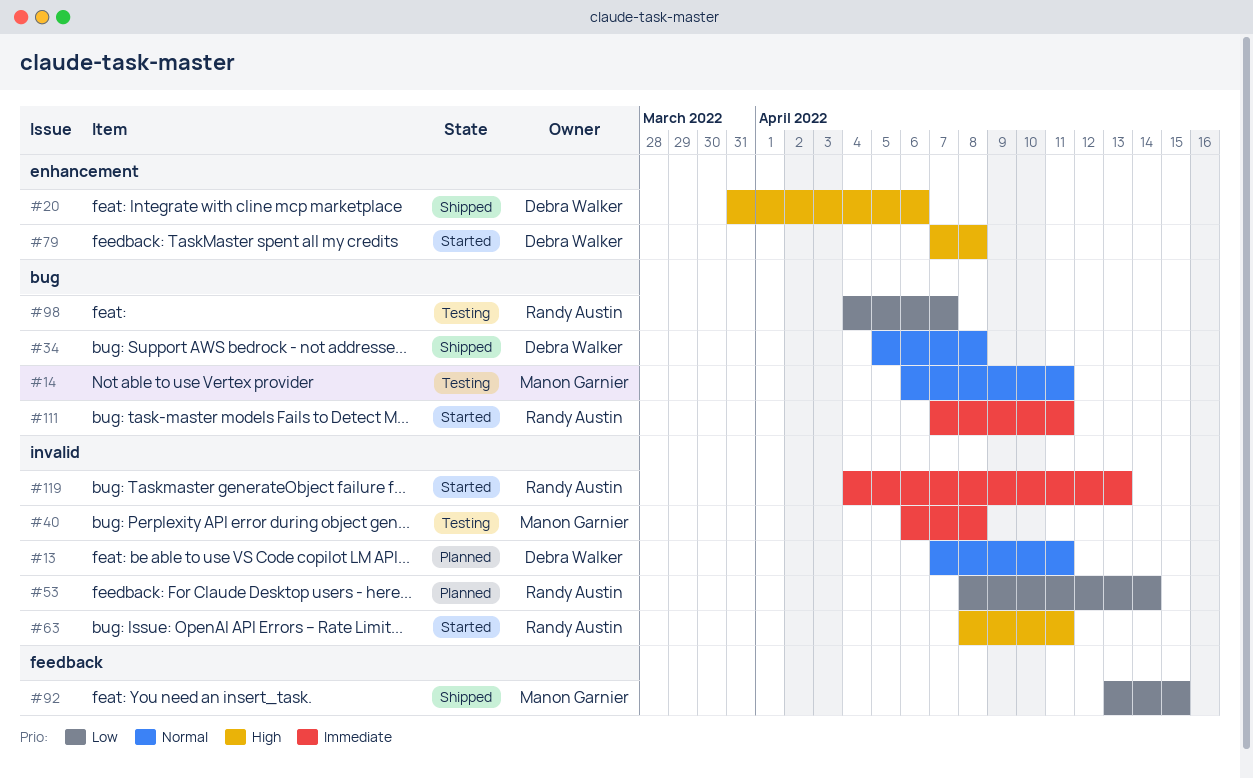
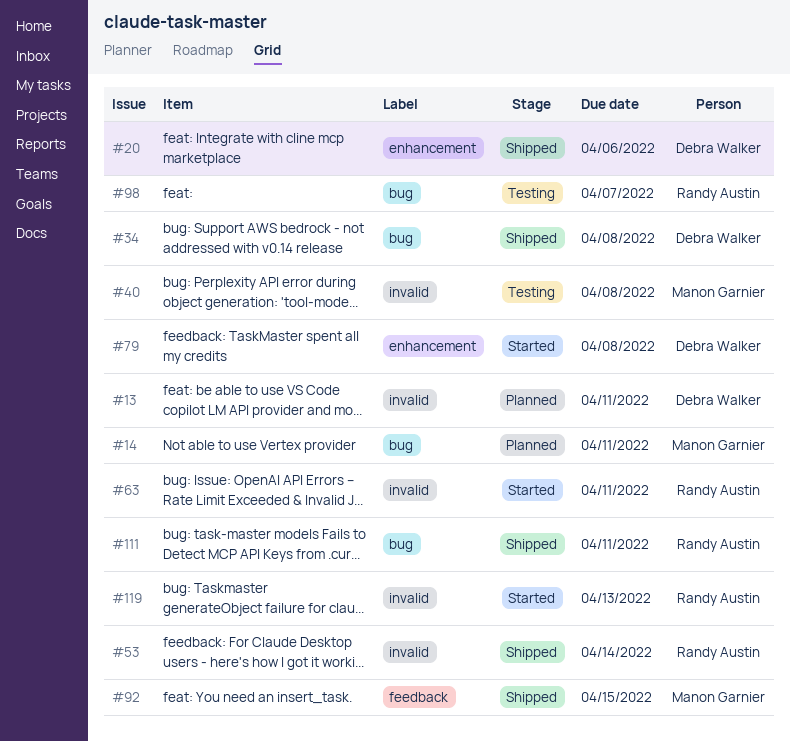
#14, status: Testing -> Planned
#53, status: Planned -> Shipped
#111, status: Started -> Shipped

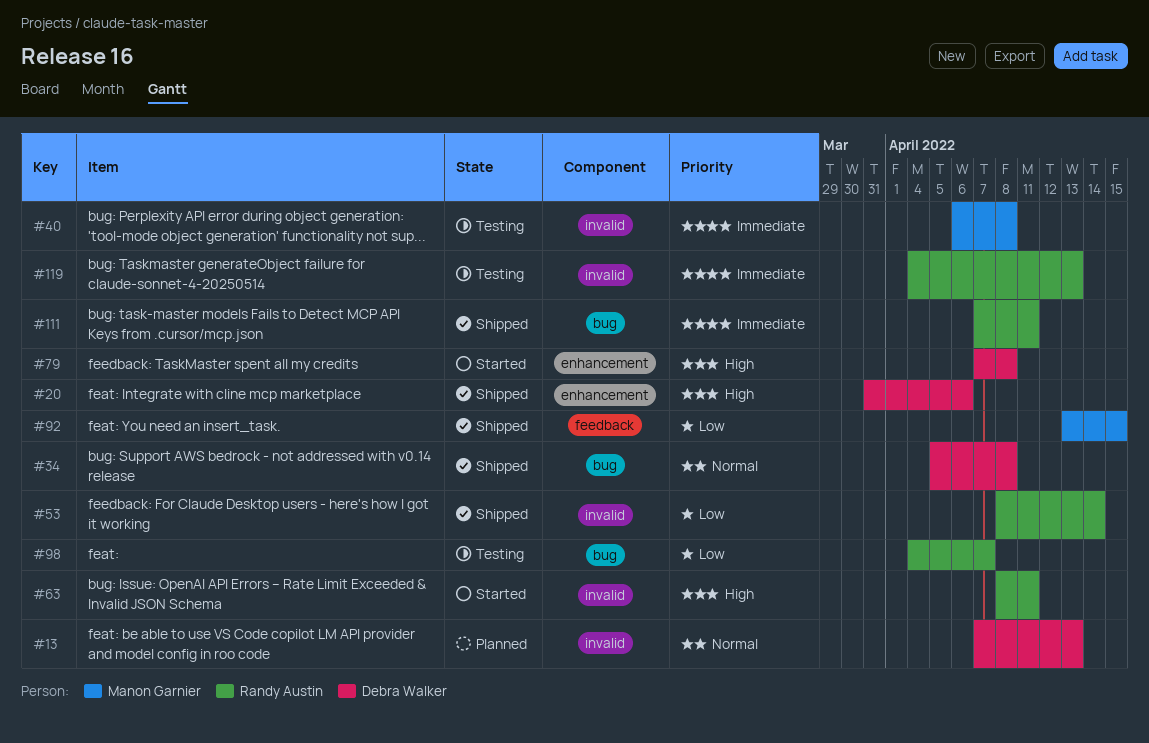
#13, due: Apr 11 -> Apr 13
#14: present -> none
#119, status: Started -> Testing

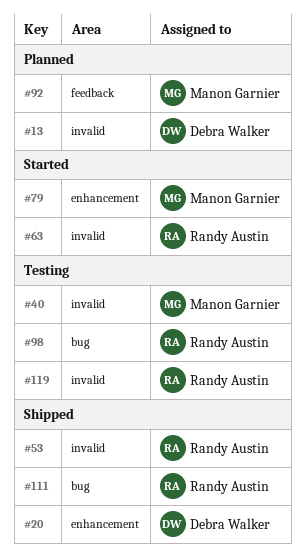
#34: present -> none
#79, owner: Debra Walker -> Manon Garnier
#92, status: Shipped -> Planned

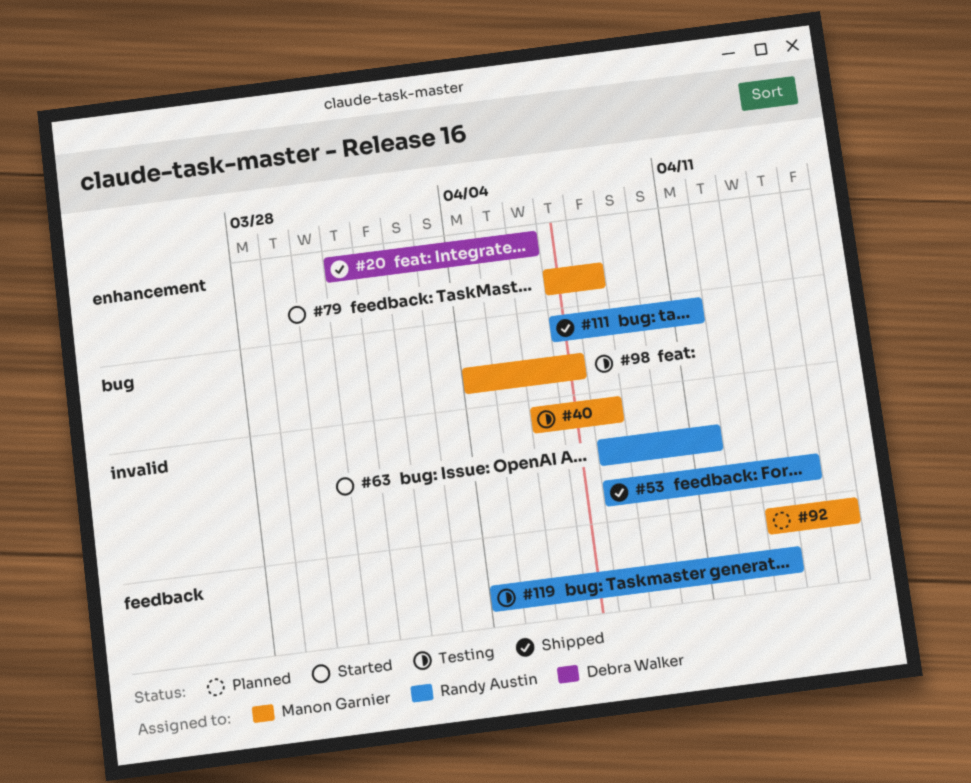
#13: present -> none
#98, owner: Randy Austin -> Manon Garnier
#119, label: invalid -> feedback

